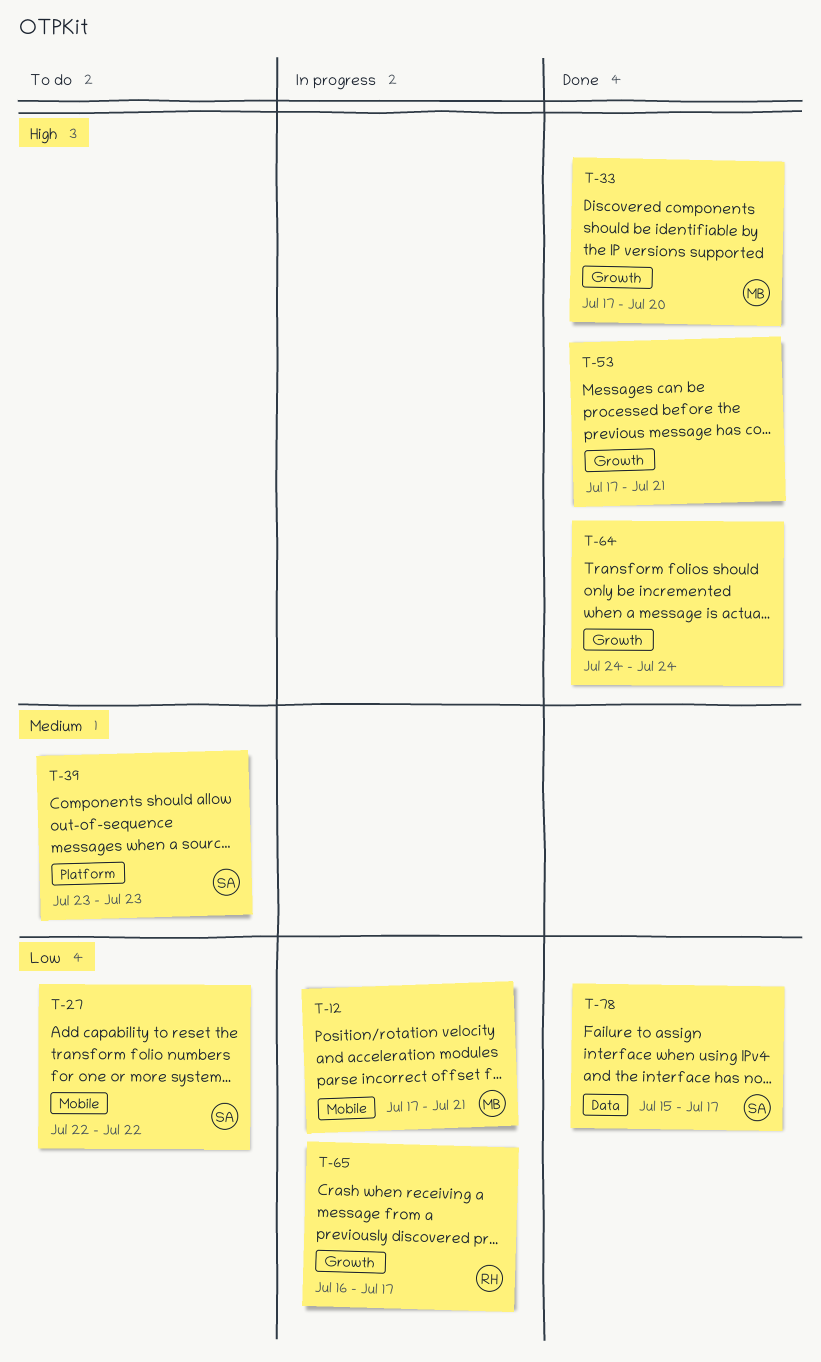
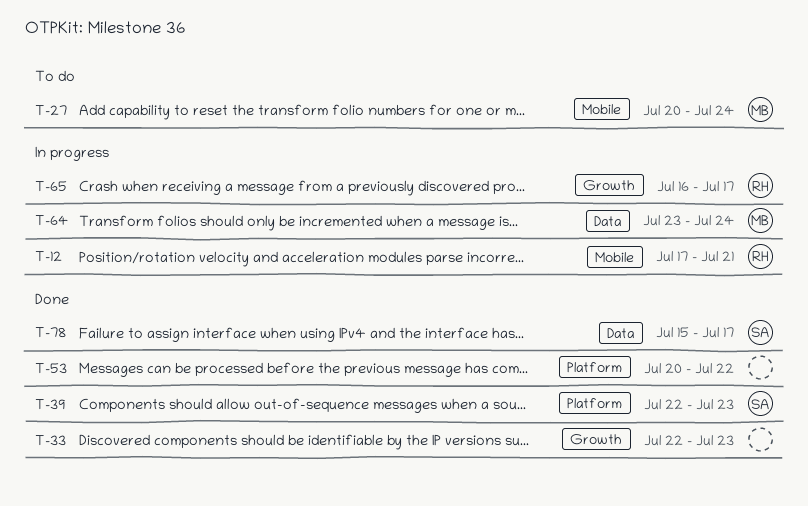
T-12, owner: MB -> RH
T-27, owner: SA -> MB
T-27, start: Jul 22 -> Jul 20
T-27, due: Jul 22 -> Jul 24
T-33, owner: MB -> none
T-33, start: Jul 17 -> Jul 22
T-33, due: Jul 20 -> Jul 23
T-39, status: To do -> Done
T-39, start: Jul 23 -> Jul 22
T-53, label: Growth -> Platform
T-53, start: Jul 17 -> Jul 20
T-53, due: Jul 21 -> Jul 22
T-64, status: Done -> In progress
T-64, owner: none -> MB
T-64, label: Growth -> Data
T-64, start: Jul 24 -> Jul 23

